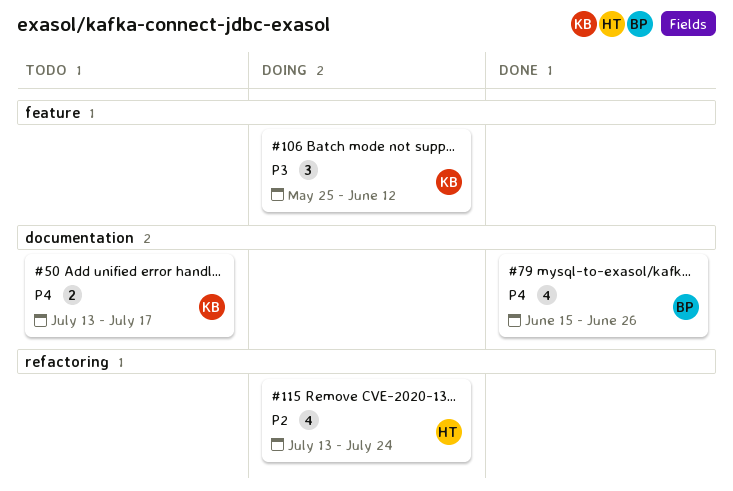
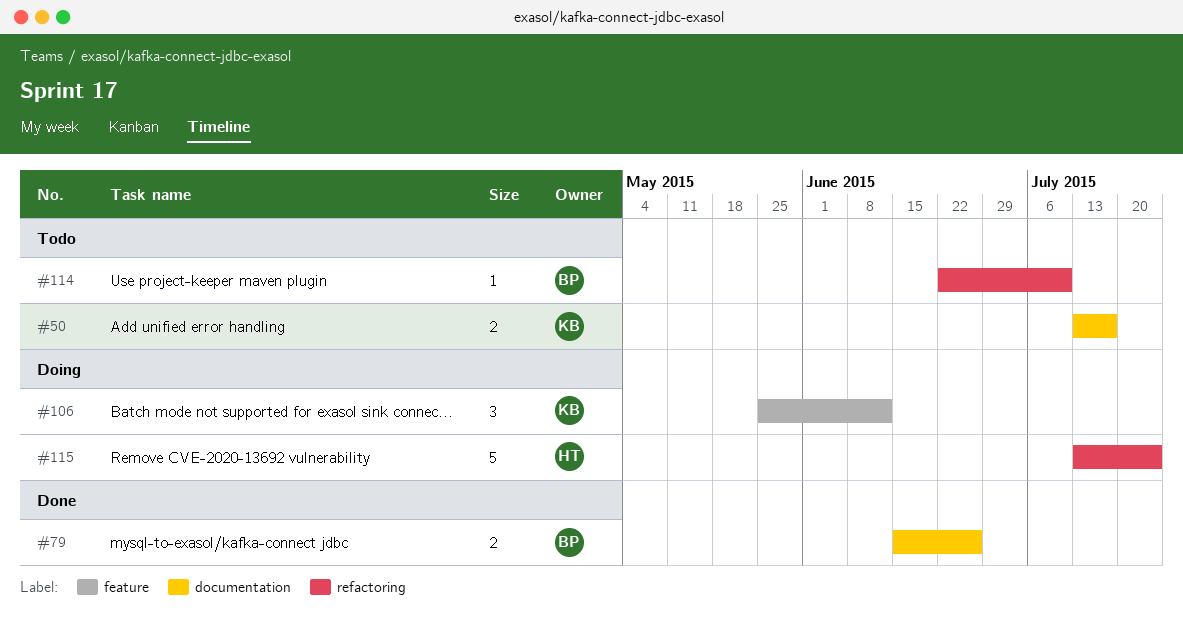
#79, estimate: 4 -> 2
#114: none -> present
#115, estimate: 4 -> 5

